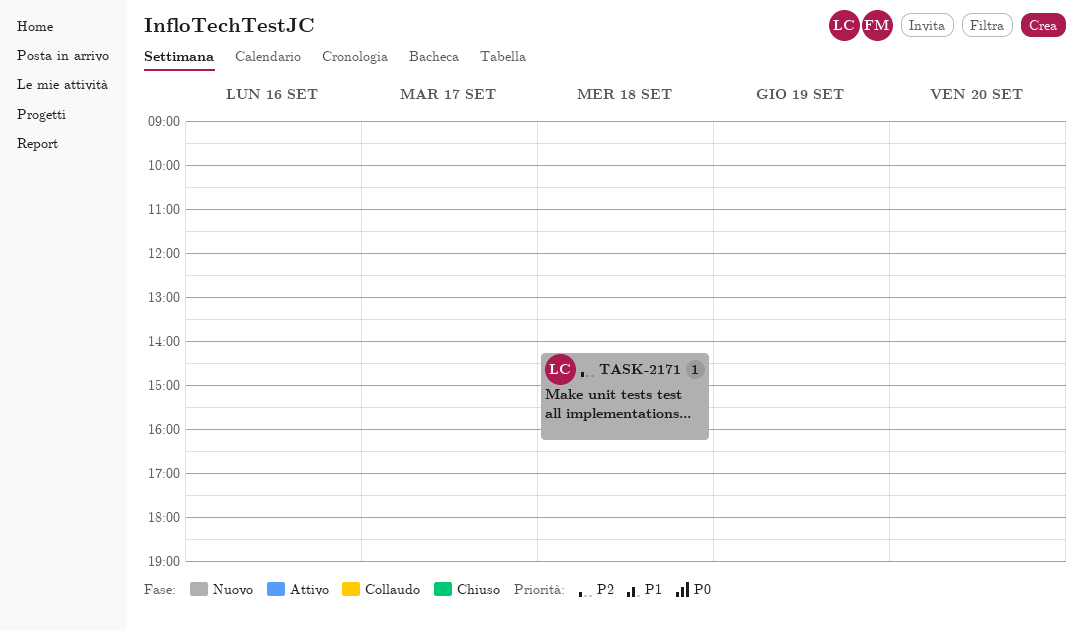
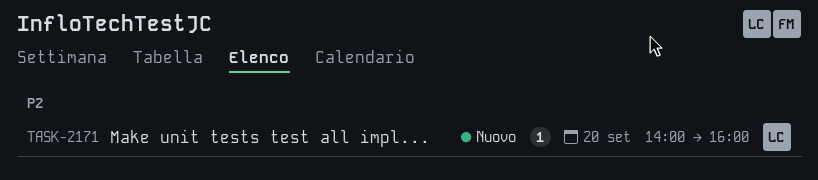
TASK-2171, day: Sep 18 -> Sep 20
TASK-2171, begins: 14:15 -> 14:00
TASK-2171, ends: 16:15 -> 16:00

